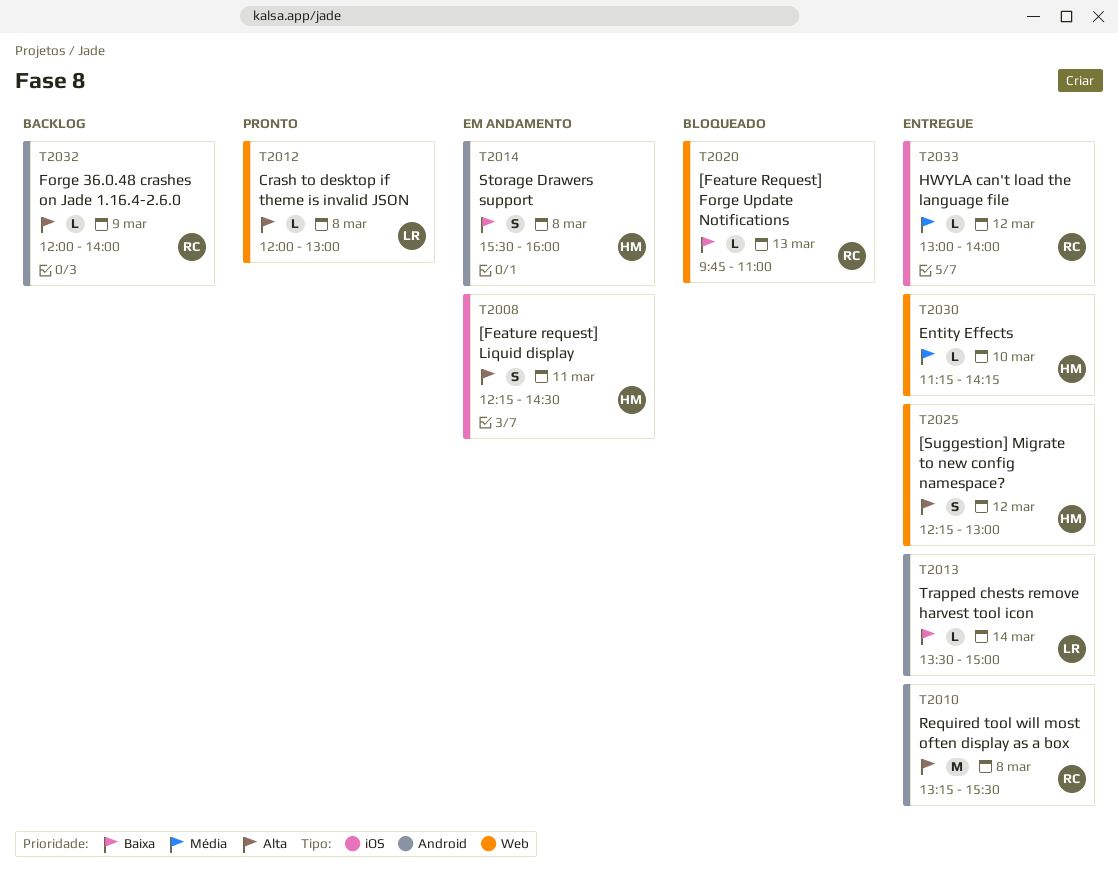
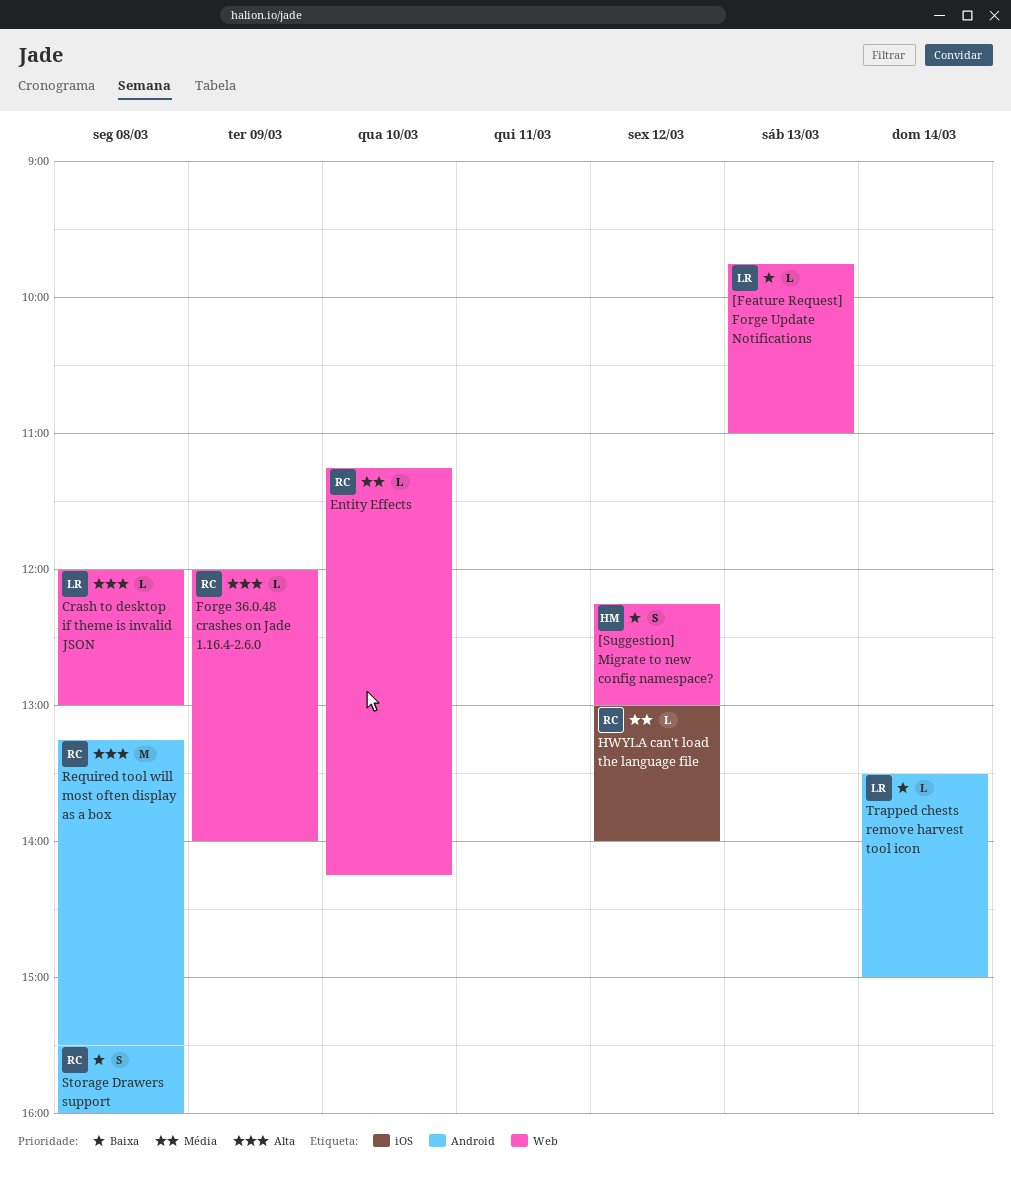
[Feature Request] Forge Update Notifications, owner: RC -> LR
[Feature request] Liquid display: present -> none
[Suggestion] Migrate to new config namespace?, priority: Alta -> Baixa
Entity Effects, owner: HM -> RC
Forge 36.0.48 crashes on Jade 1.16.4-2.6.0, label: Android -> Web
Storage Drawers support, owner: HM -> RC

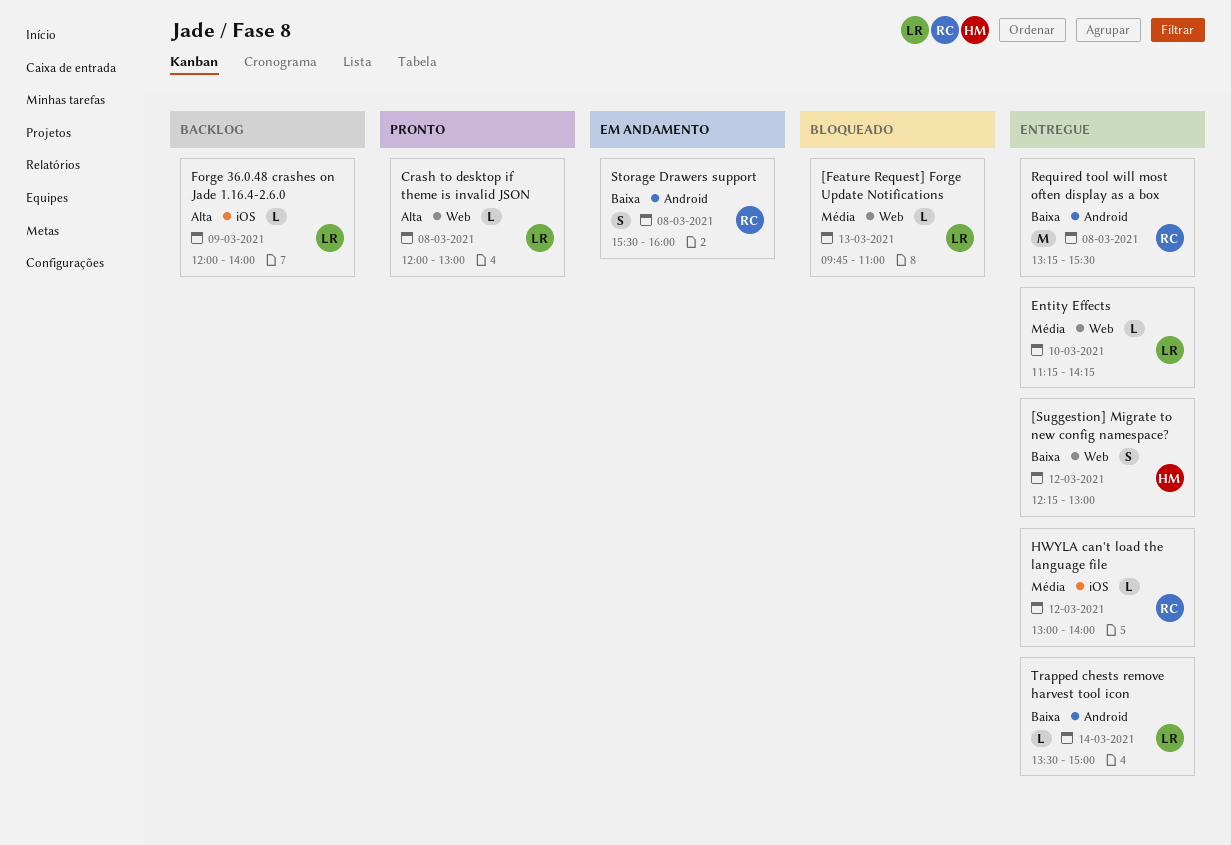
[Feature Request] Forge Update Notifications, priority: Baixa -> Média
Entity Effects, owner: RC -> LR
Forge 36.0.48 crashes on Jade 1.16.4-2.6.0, owner: RC -> LR
Forge 36.0.48 crashes on Jade 1.16.4-2.6.0, label: Web -> iOS
Required tool will most often display as a box, priority: Alta -> Baixa

